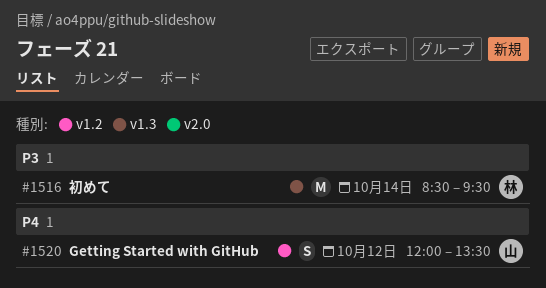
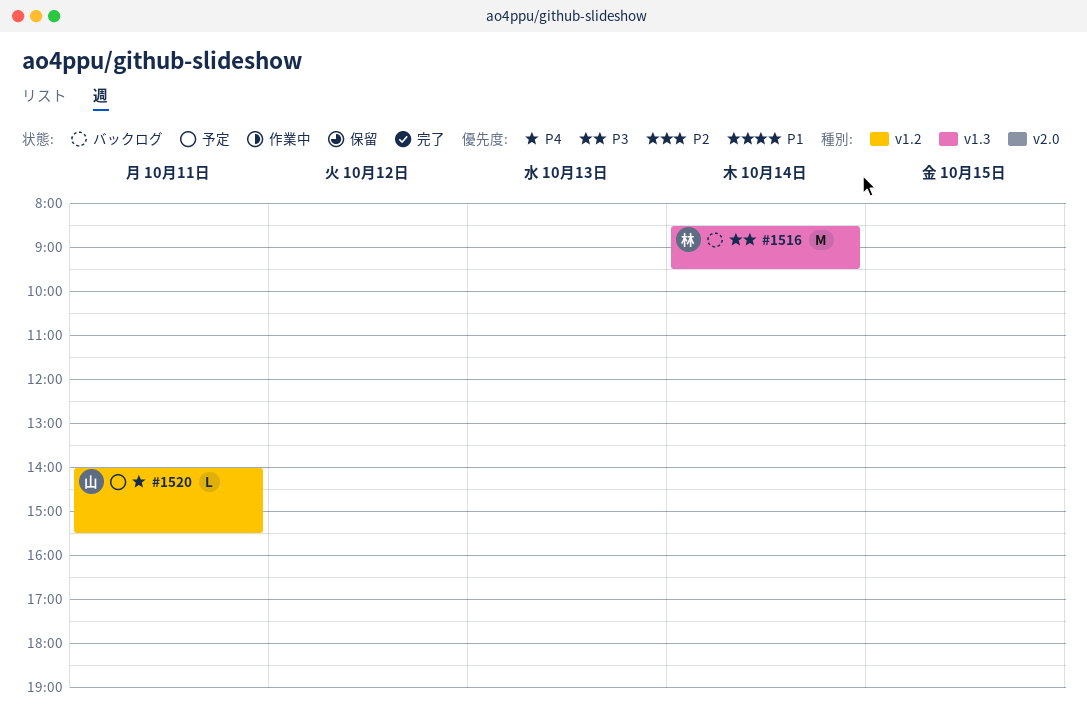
#1520, estimate: S -> L
#1520, day: Oct 12 -> Oct 11
#1520, begins: 12:00 -> 14:00
#1520, ends: 13:30 -> 15:30

